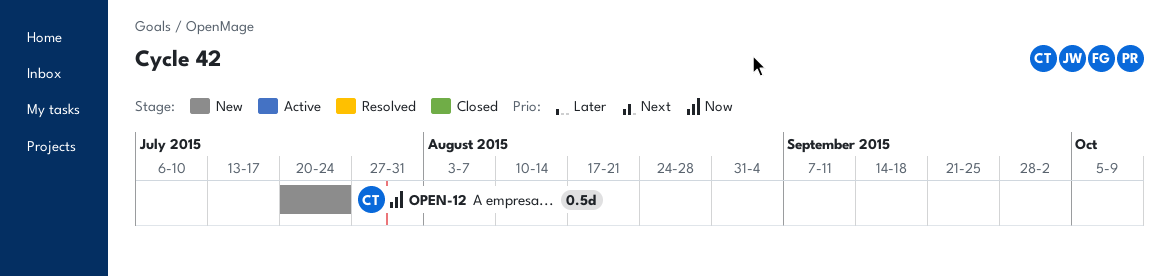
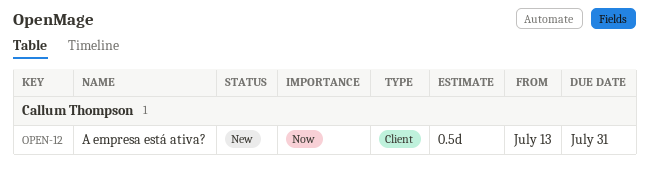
OPEN-12, start: Jul 20 -> Jul 13
OPEN-12, due: Jul 24 -> Jul 31

